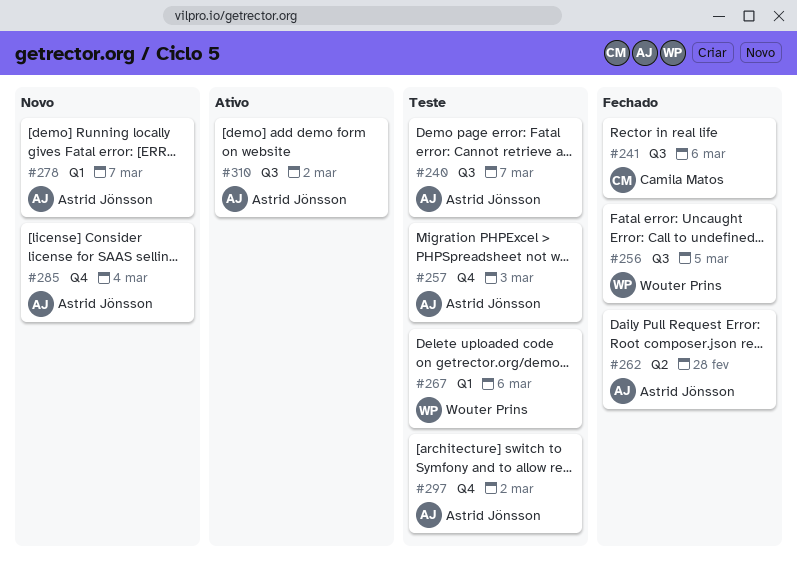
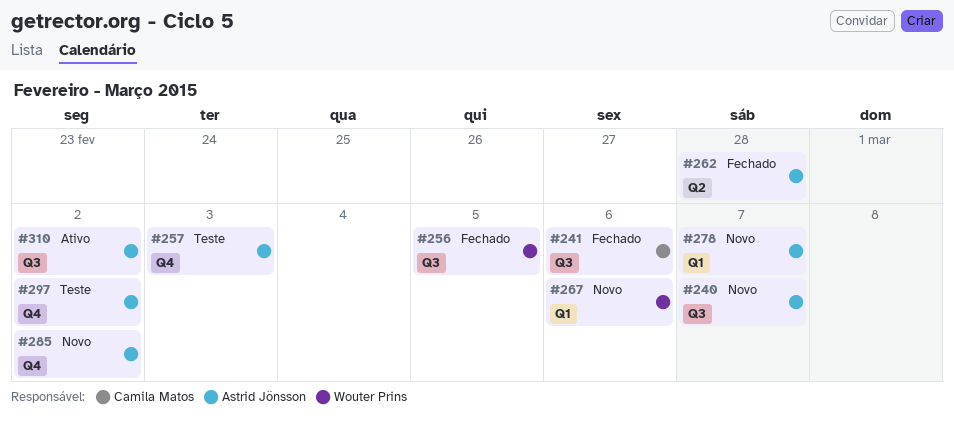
#240, status: Teste -> Novo
#267, status: Teste -> Novo
#285, due: Mar 4 -> Mar 2

